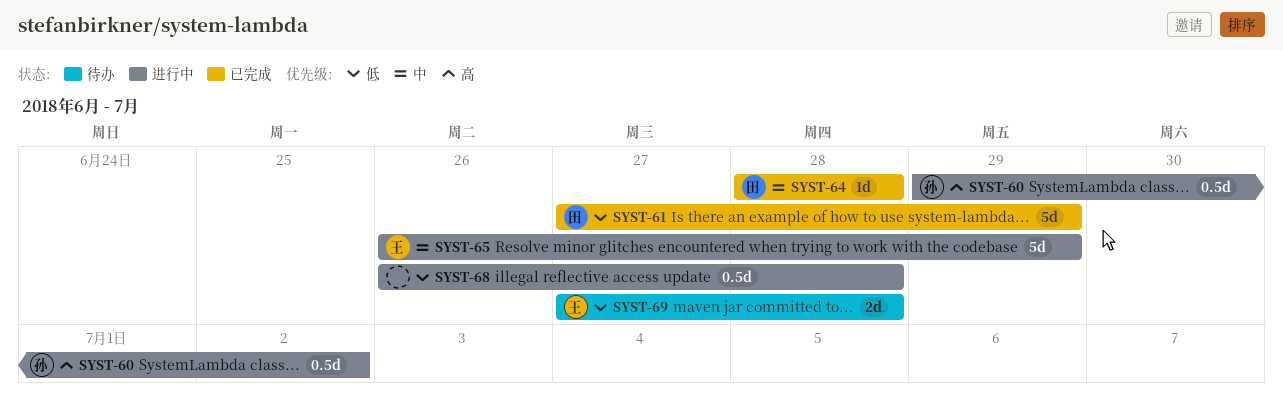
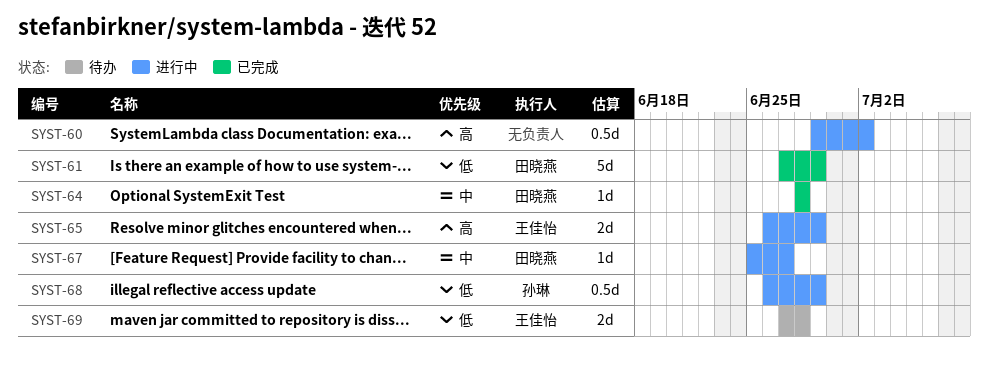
SYST-60, owner: 孙琳 -> none
SYST-65, priority: 中 -> 高
SYST-65, estimate: 5d -> 2d
SYST-67: none -> present
SYST-68, owner: none -> 孙琳
SYST-68, due: Jun 28 -> Jun 29

